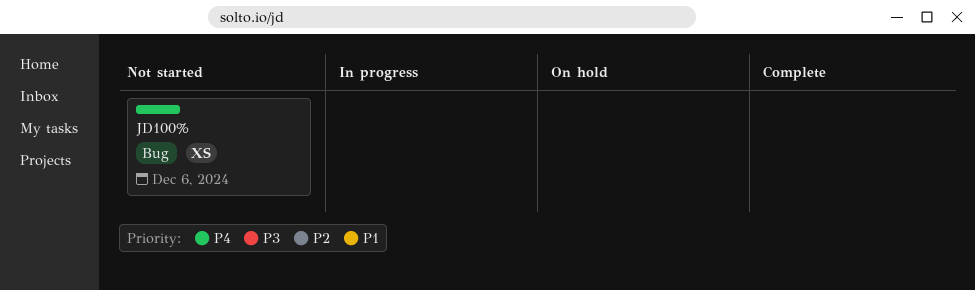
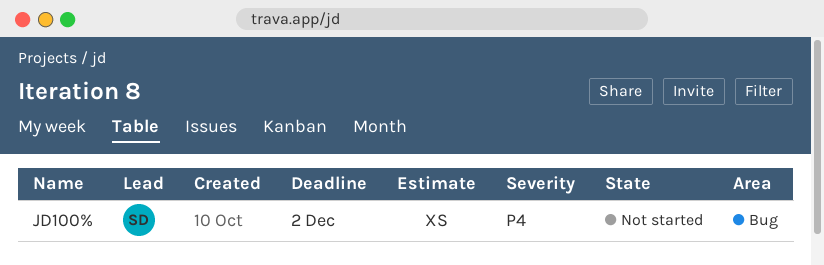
JD100%, due: Dec 6 -> Dec 2

